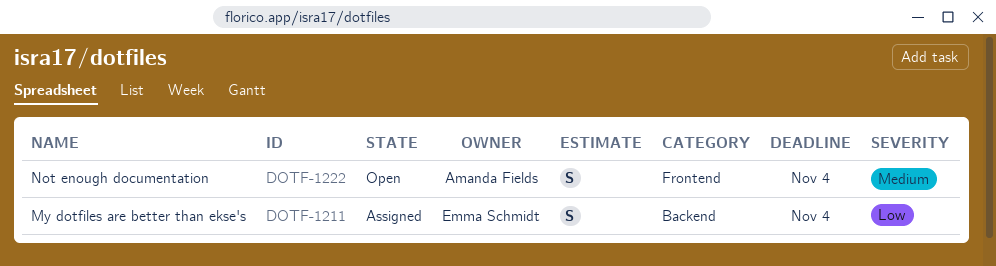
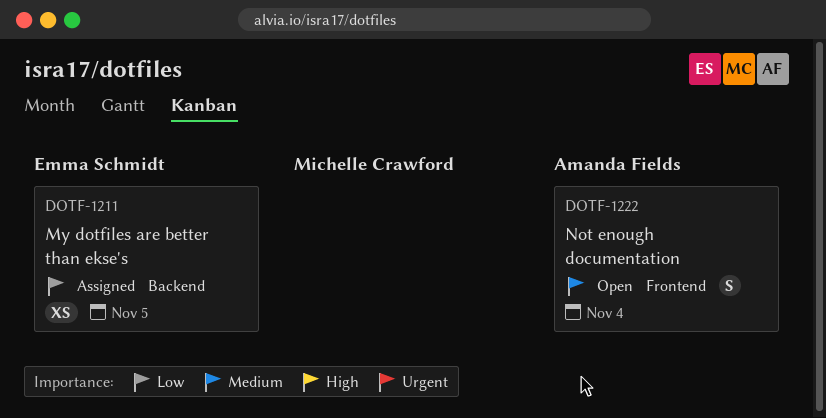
DOTF-1211, estimate: S -> XS
DOTF-1211, due: Nov 4 -> Nov 5

